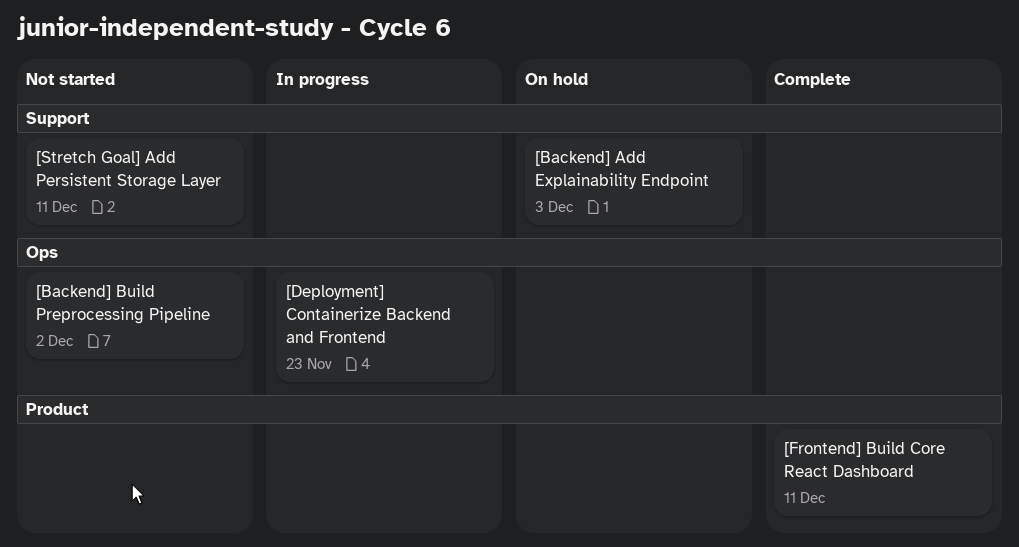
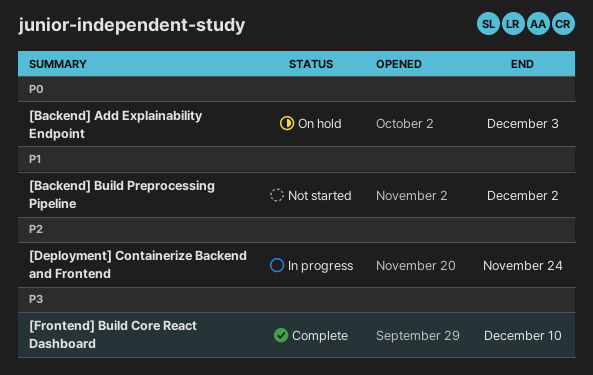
[Deployment] Containerize Backend and Frontend, due: Nov 23 -> Nov 24
[Frontend] Build Core React Dashboard, due: Dec 11 -> Dec 10
[Stretch Goal] Add Persistent Storage Layer: present -> none

